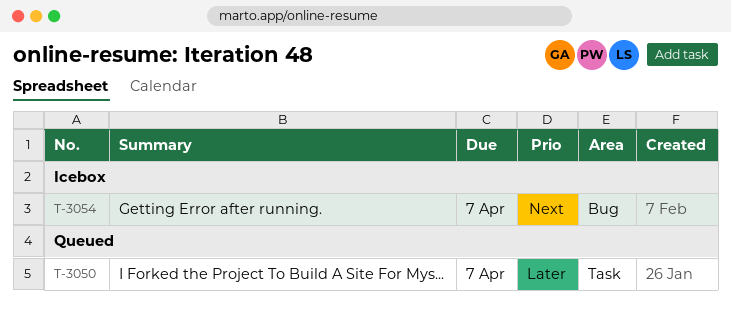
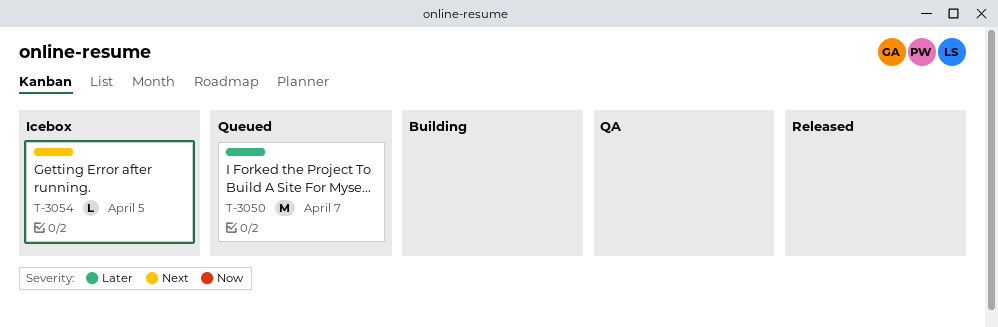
T-3054, due: Apr 7 -> Apr 5

